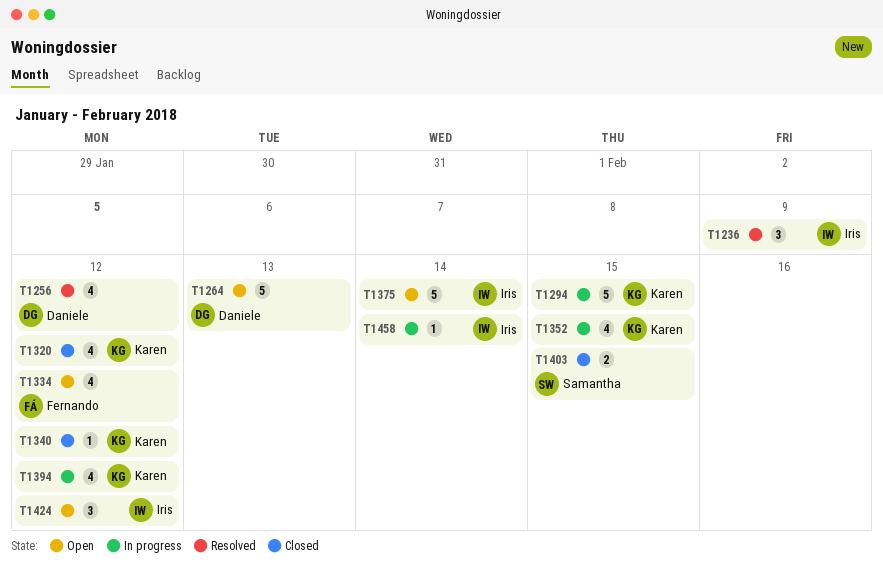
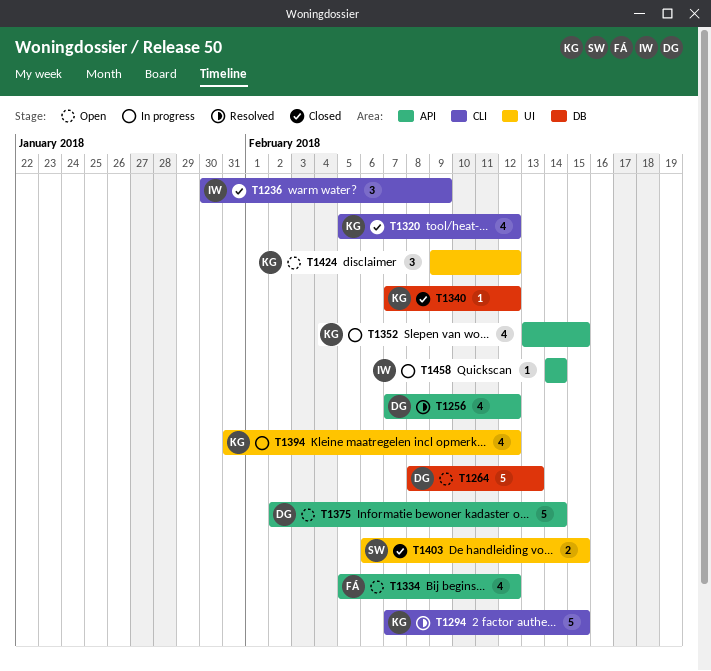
T1236, status: Resolved -> Closed
T1294, status: In progress -> Resolved
T1375, owner: Iris -> Daniele
T1424, owner: Iris -> Karen

